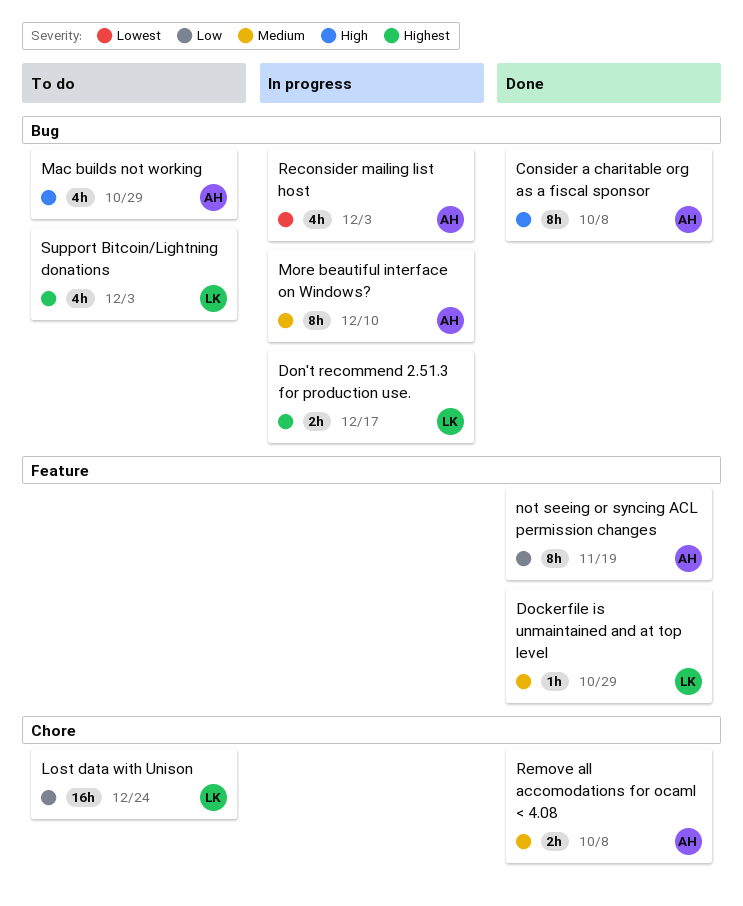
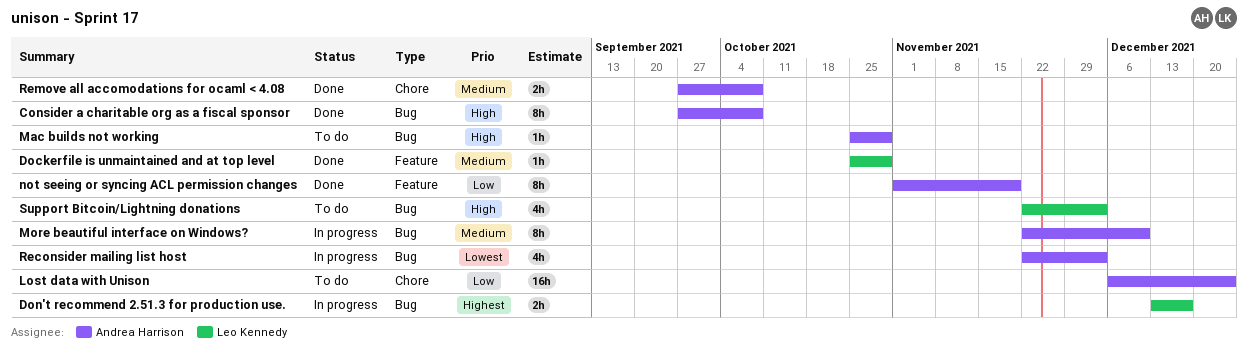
Lost data with Unison, owner: Leo Kennedy -> Andrea Harrison
Mac builds not working, estimate: 4h -> 1h
Support Bitcoin/Lightning donations, priority: Highest -> High

